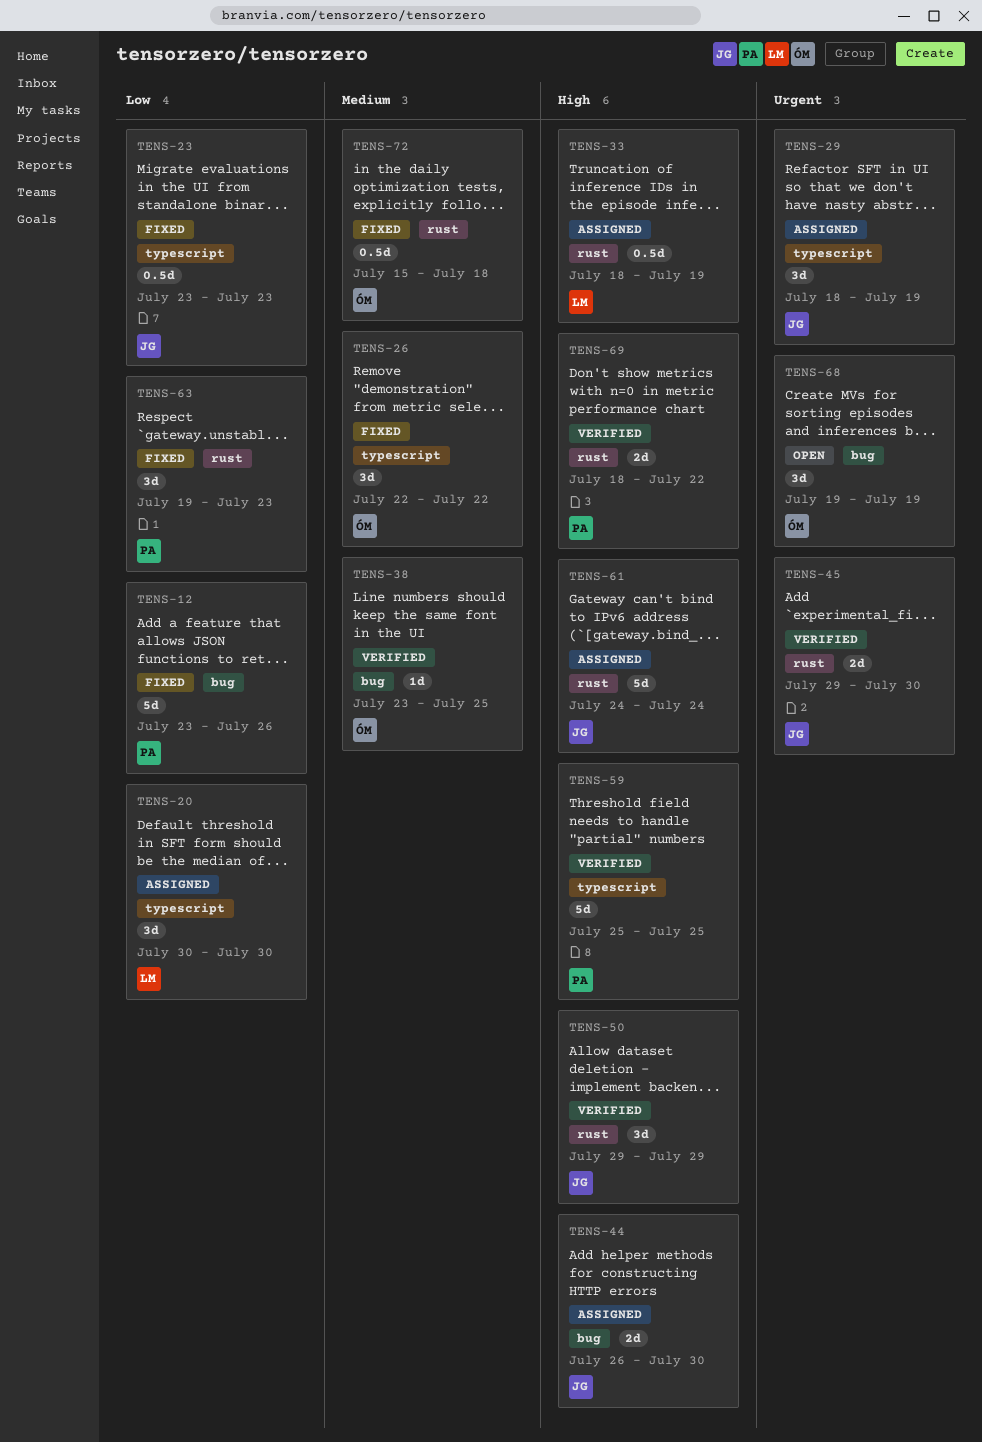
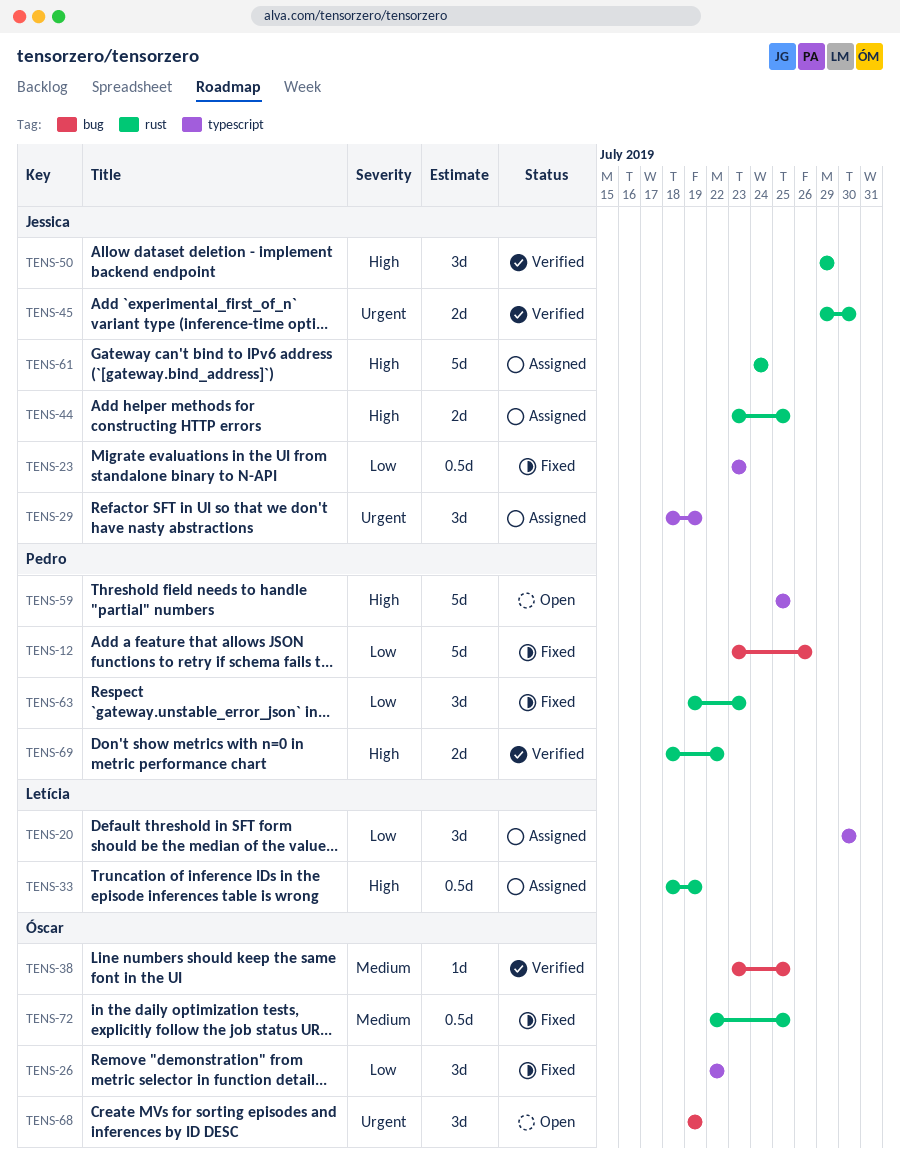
TENS-26, priority: Medium -> Low
TENS-44, label: bug -> rust
TENS-44, start: Jul 26 -> Jul 23
TENS-44, due: Jul 30 -> Jul 25
TENS-59, status: Verified -> Open
TENS-72, start: Jul 15 -> Jul 22
TENS-72, due: Jul 18 -> Jul 25

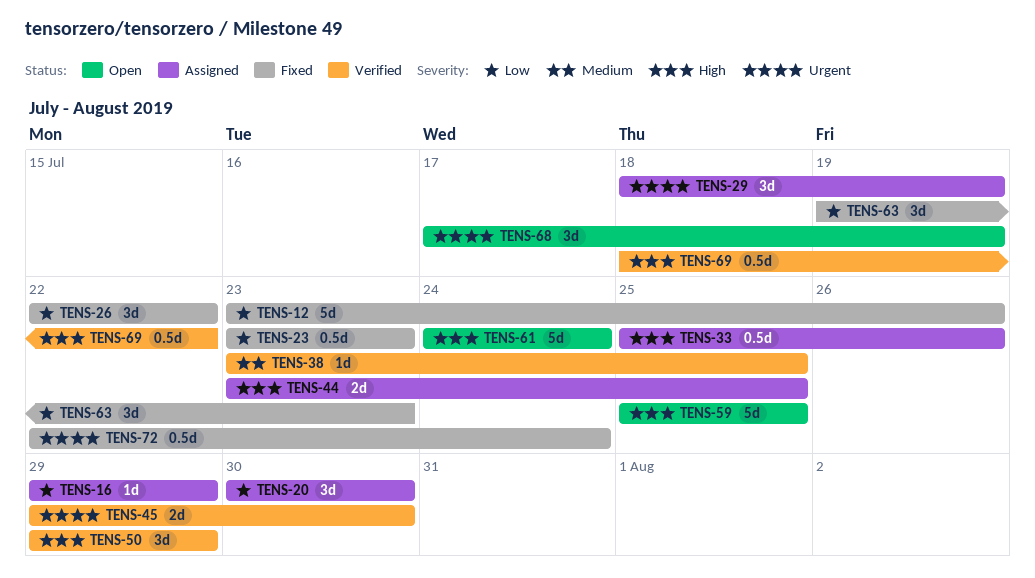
TENS-16: none -> present
TENS-33, start: Jul 18 -> Jul 25
TENS-33, due: Jul 19 -> Jul 26
TENS-61, status: Assigned -> Open
TENS-68, start: Jul 19 -> Jul 17
TENS-69, estimate: 2d -> 0.5d
TENS-72, priority: Medium -> Urgent
TENS-72, due: Jul 25 -> Jul 24

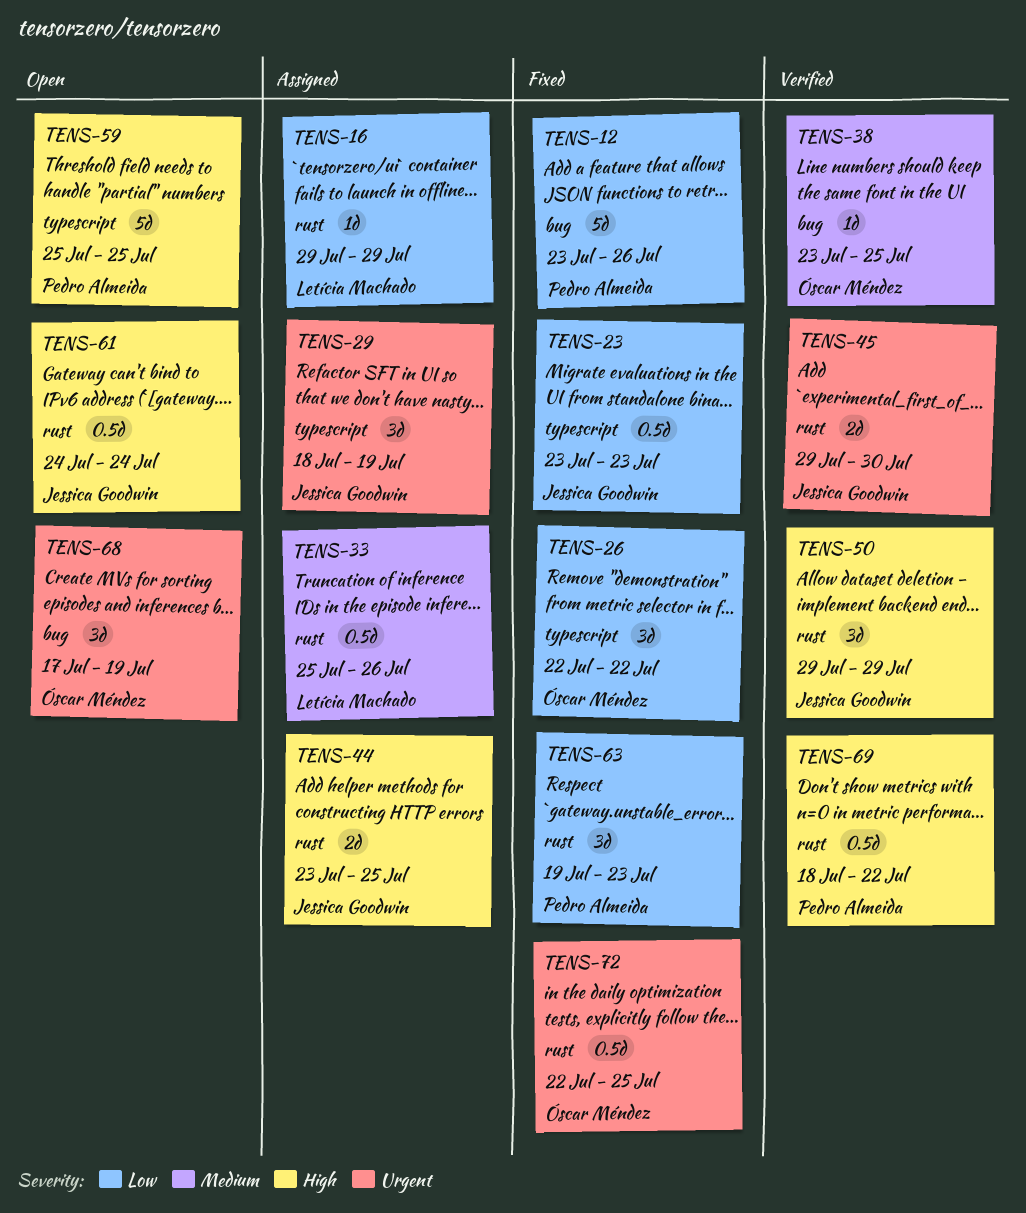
TENS-20: present -> none
TENS-33, priority: High -> Medium
TENS-61, estimate: 5d -> 0.5d
TENS-72, due: Jul 24 -> Jul 25

